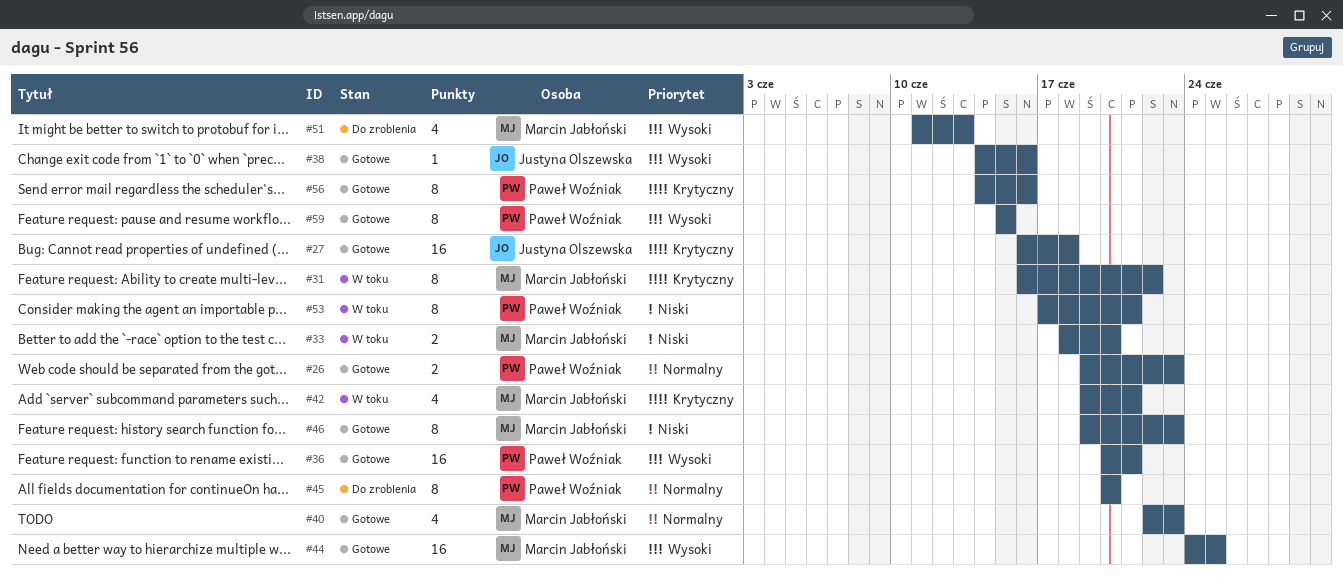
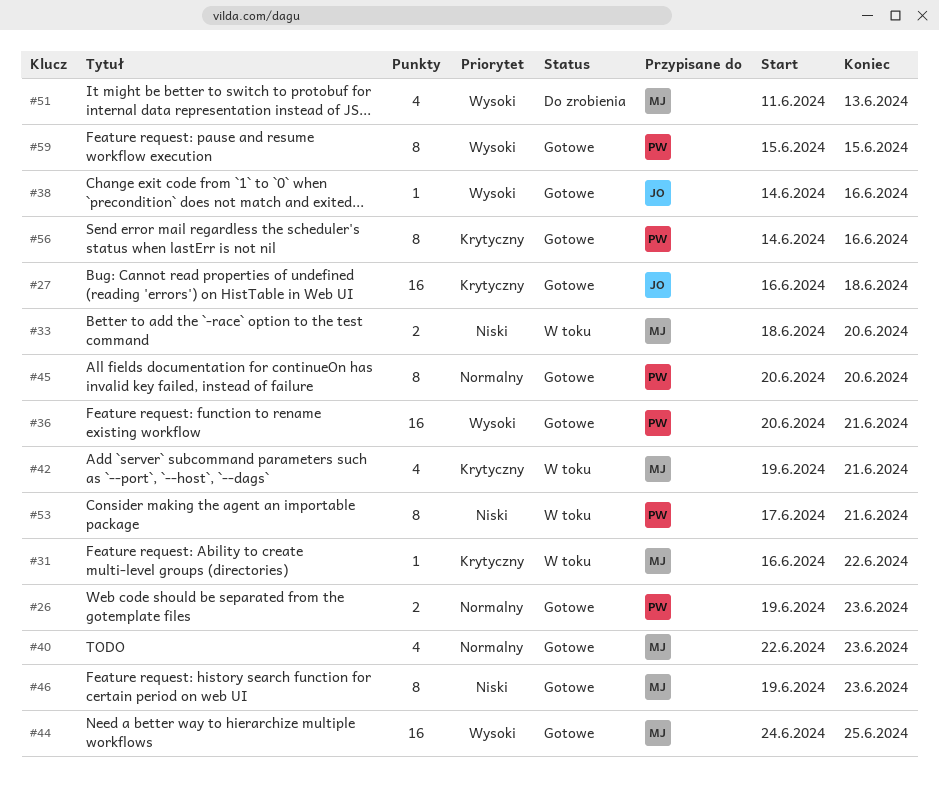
#31, estimate: 8 -> 1
#45, status: Do zrobienia -> Gotowe

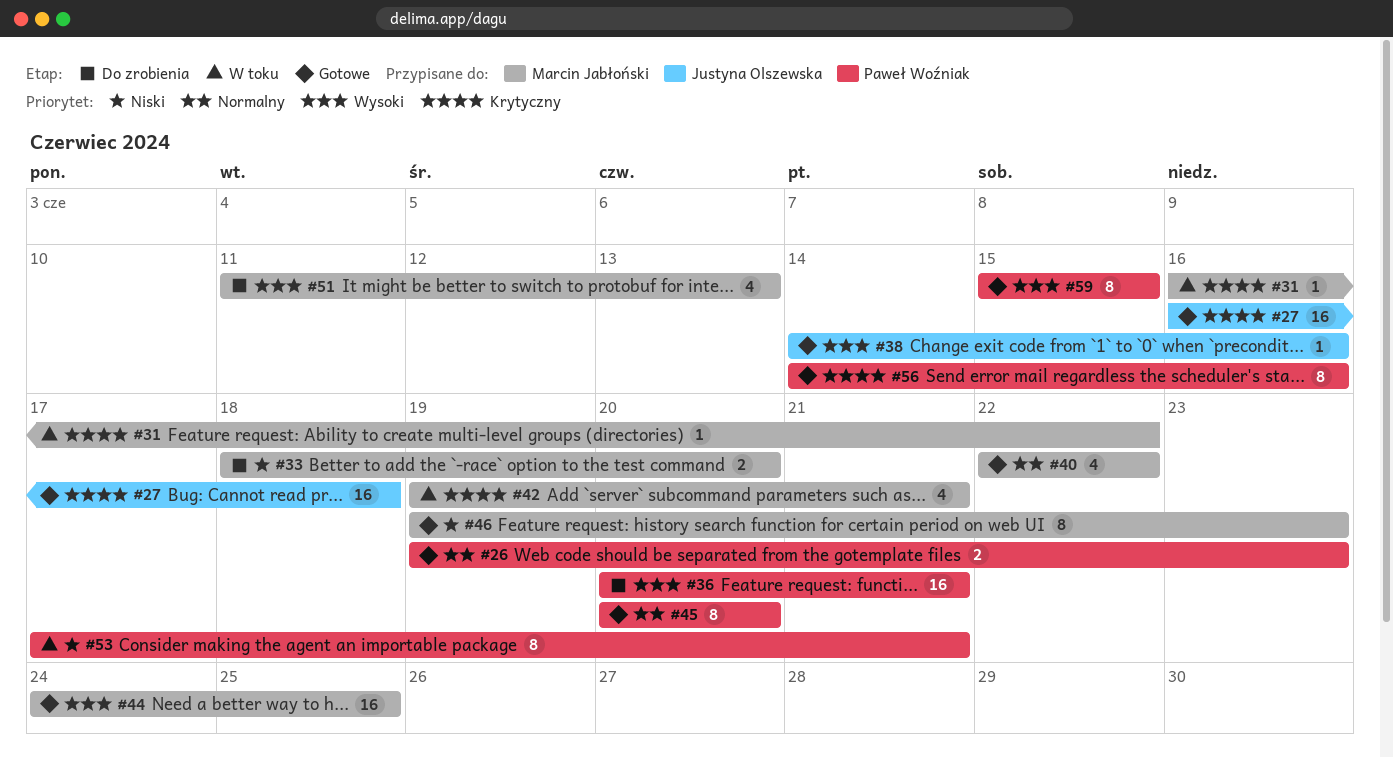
#33, status: W toku -> Do zrobienia
#36, status: Gotowe -> Do zrobienia
#40, due: Jun 23 -> Jun 22

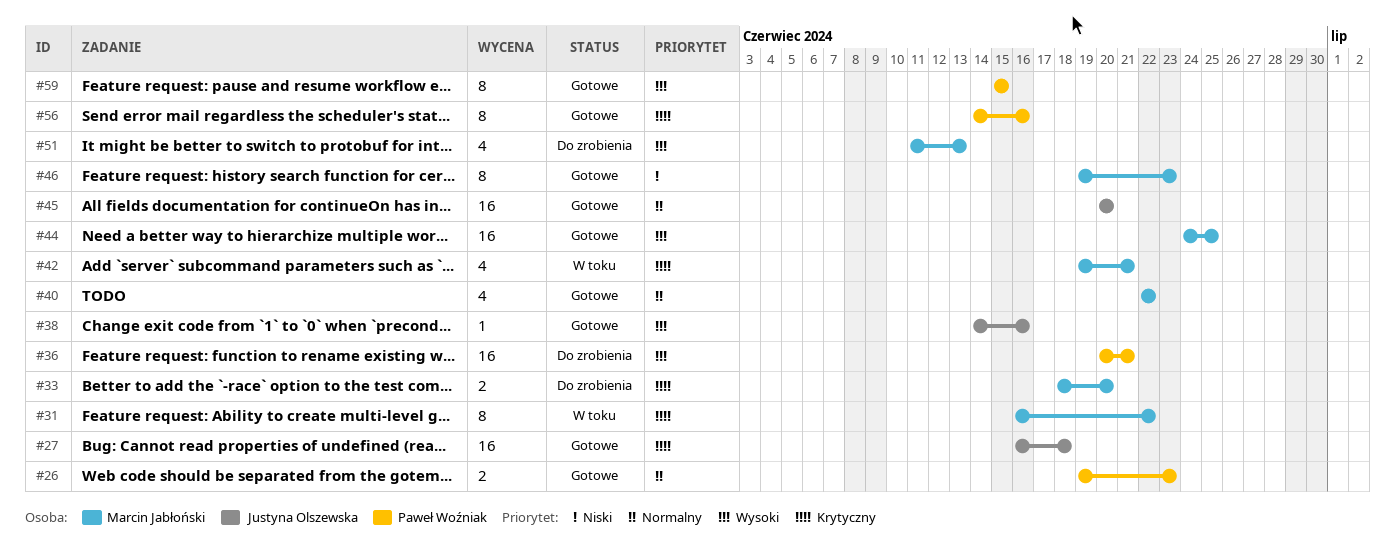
#31, estimate: 1 -> 8
#33, priority: Niski -> Krytyczny
#45, owner: Paweł Woźniak -> Justyna Olszewska
#45, estimate: 8 -> 16
#53: present -> none

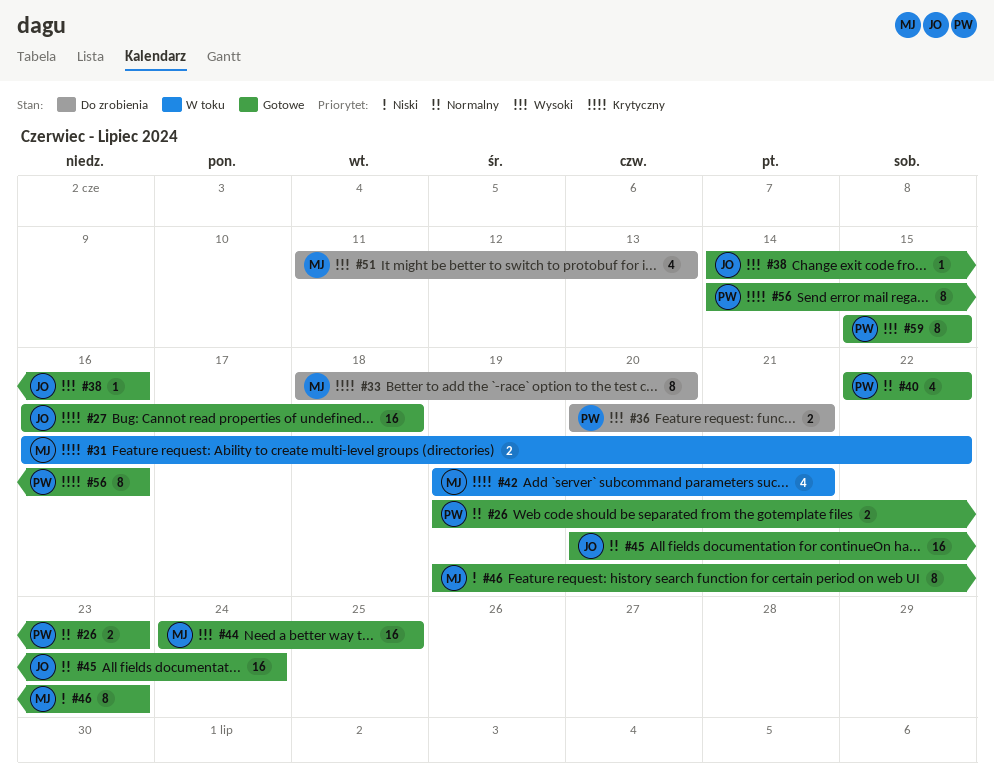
#31, estimate: 8 -> 2
#33, estimate: 2 -> 8
#36, estimate: 16 -> 2
#40, owner: Marcin Jabłoński -> Paweł Woźniak
#45, due: Jun 20 -> Jun 24

